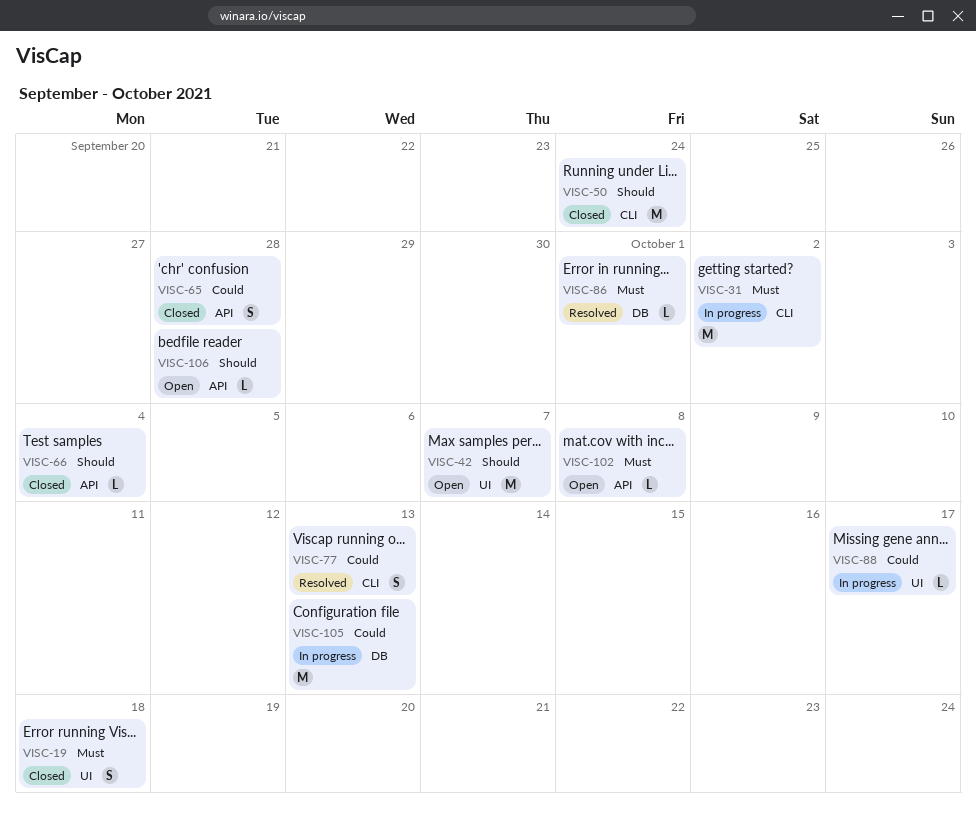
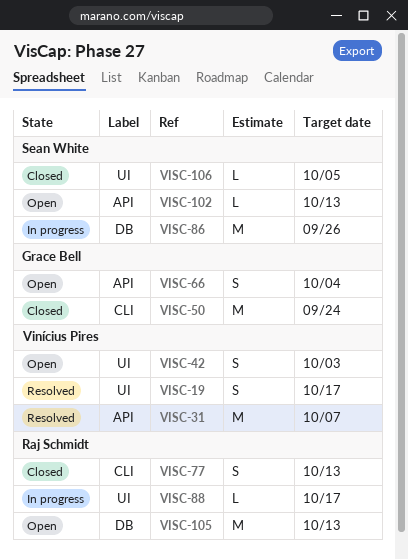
VISC-19, status: Closed -> Resolved
VISC-19, due: Oct 18 -> Oct 17
VISC-31, status: In progress -> Resolved
VISC-31, label: CLI -> API
VISC-31, due: Oct 2 -> Oct 7
VISC-42, estimate: M -> S
VISC-42, due: Oct 7 -> Oct 3
VISC-65: present -> none
VISC-66, status: Closed -> Open
VISC-66, estimate: L -> S
VISC-77, status: Resolved -> Closed
VISC-86, status: Resolved -> In progress
VISC-86, estimate: L -> M
VISC-86, due: Oct 1 -> Sep 26
VISC-102, due: Oct 8 -> Oct 13
VISC-105, status: In progress -> Open
VISC-106, status: Open -> Closed
VISC-106, label: API -> UI
VISC-106, due: Sep 28 -> Oct 5

